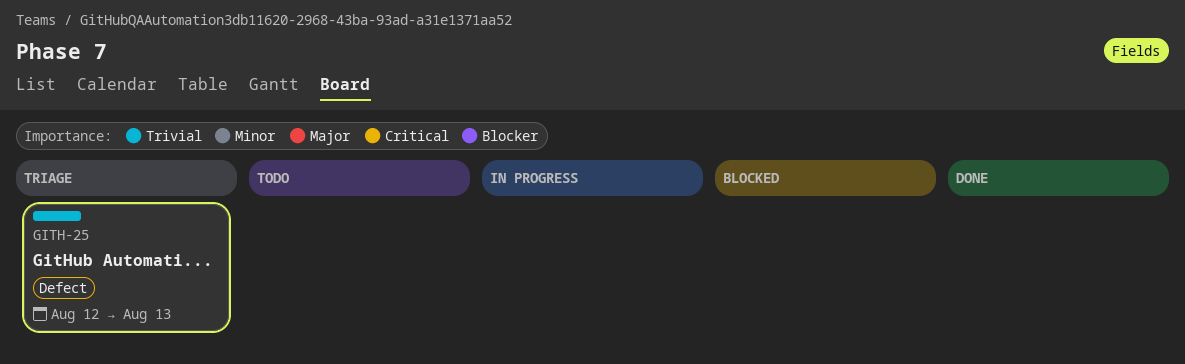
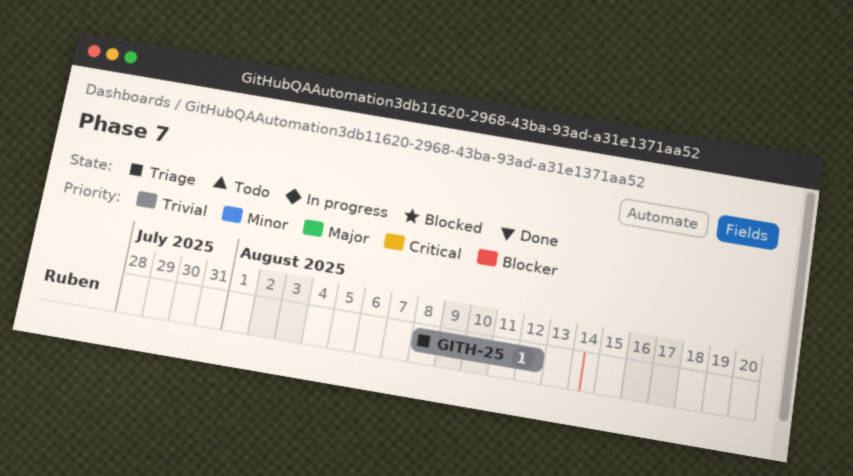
GITH-25, start: Aug 12 -> Aug 8
GITH-25, due: Aug 13 -> Aug 12

